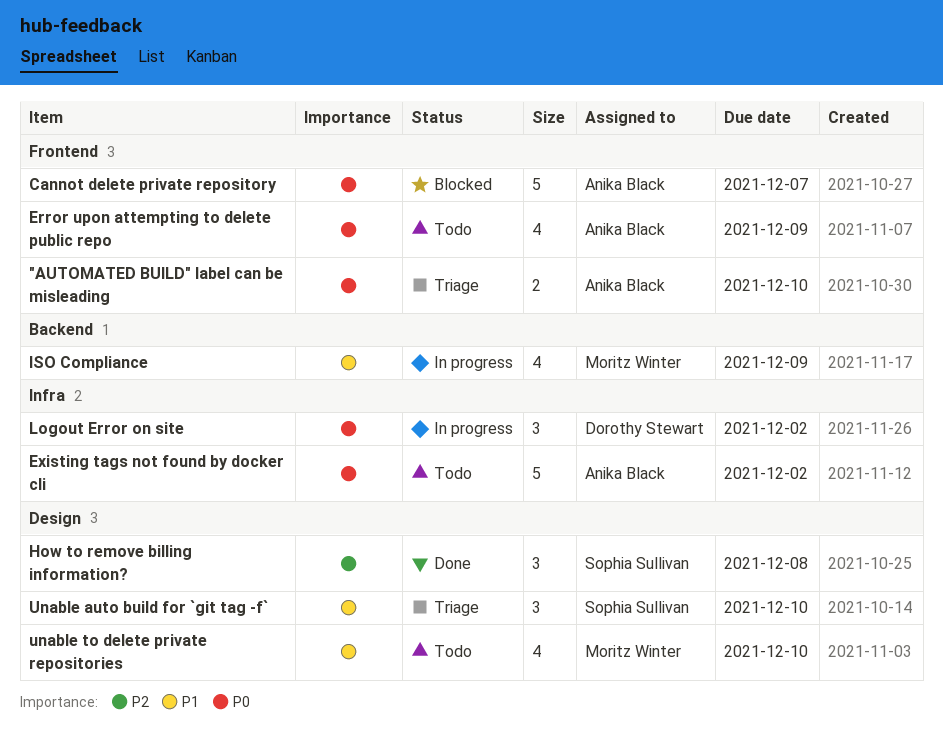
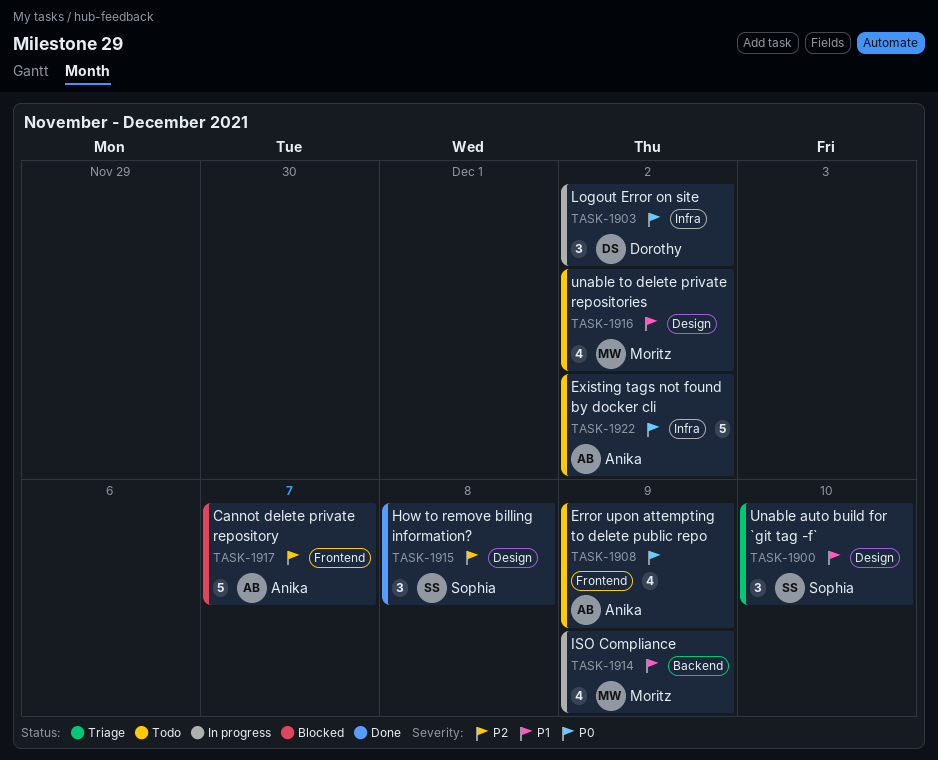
"AUTOMATED BUILD" label can be misleading: present -> none
Cannot delete private repository, priority: P0 -> P2
unable to delete private repositories, due: Dec 10 -> Dec 2

